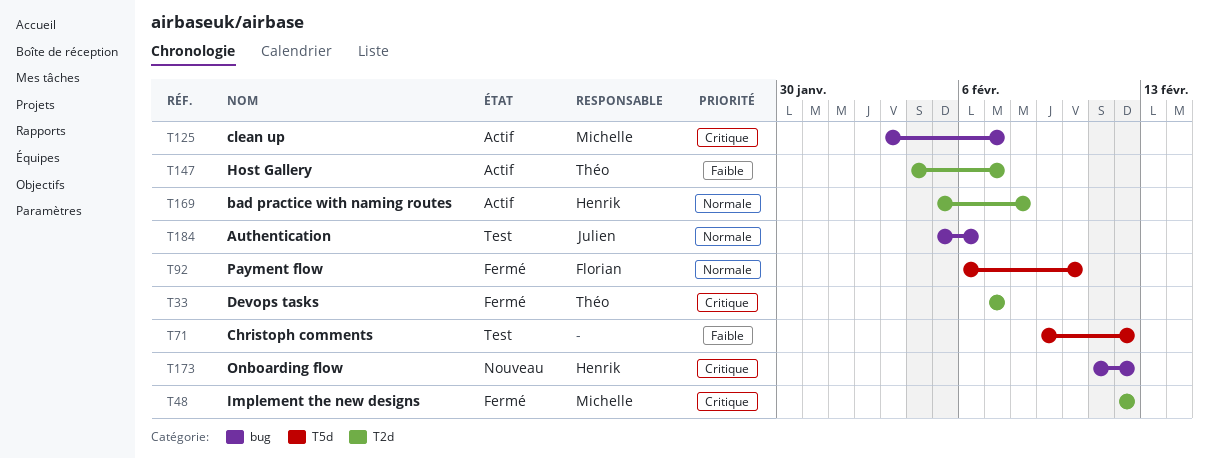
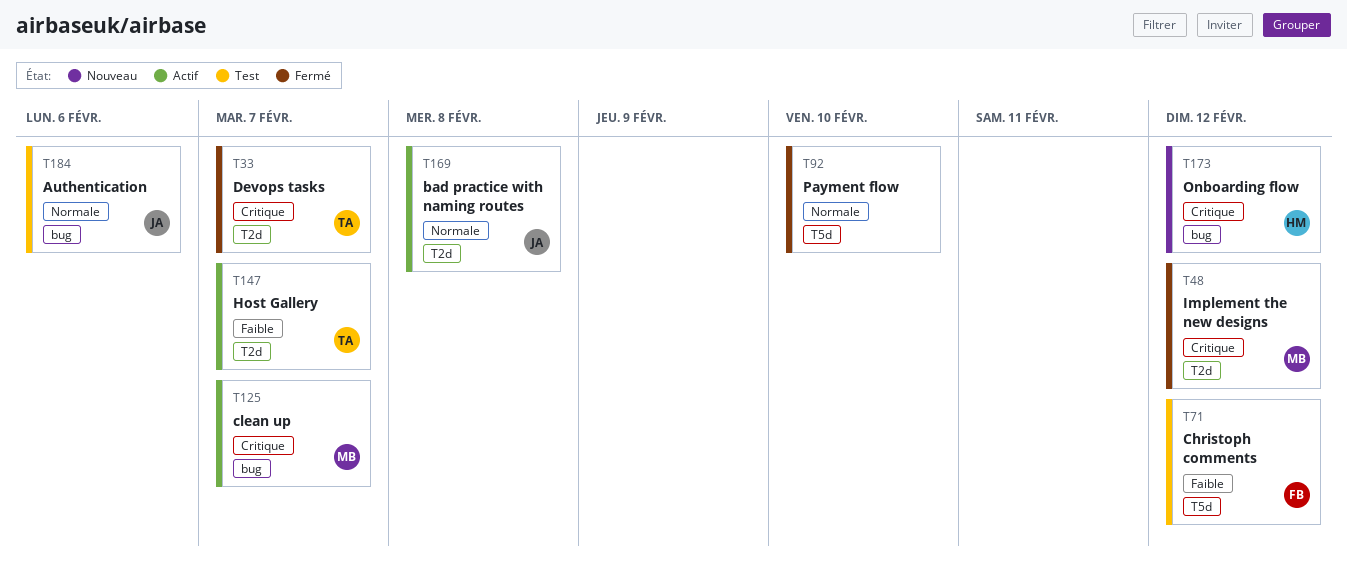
T71, owner: none -> Florian
T92, owner: Florian -> none
T169, owner: Henrik -> Julien

